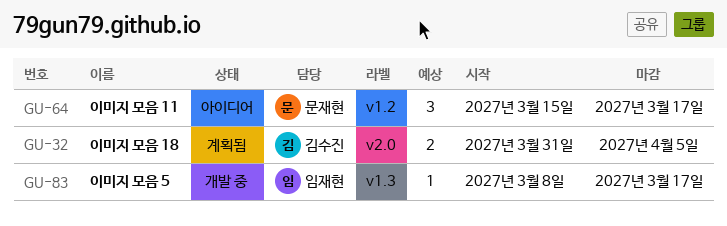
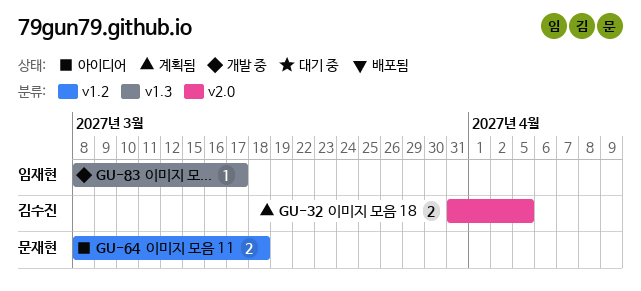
GU-64, estimate: 3 -> 2
GU-64, start: Mar 15 -> Mar 8
GU-64, due: Mar 17 -> Mar 18

